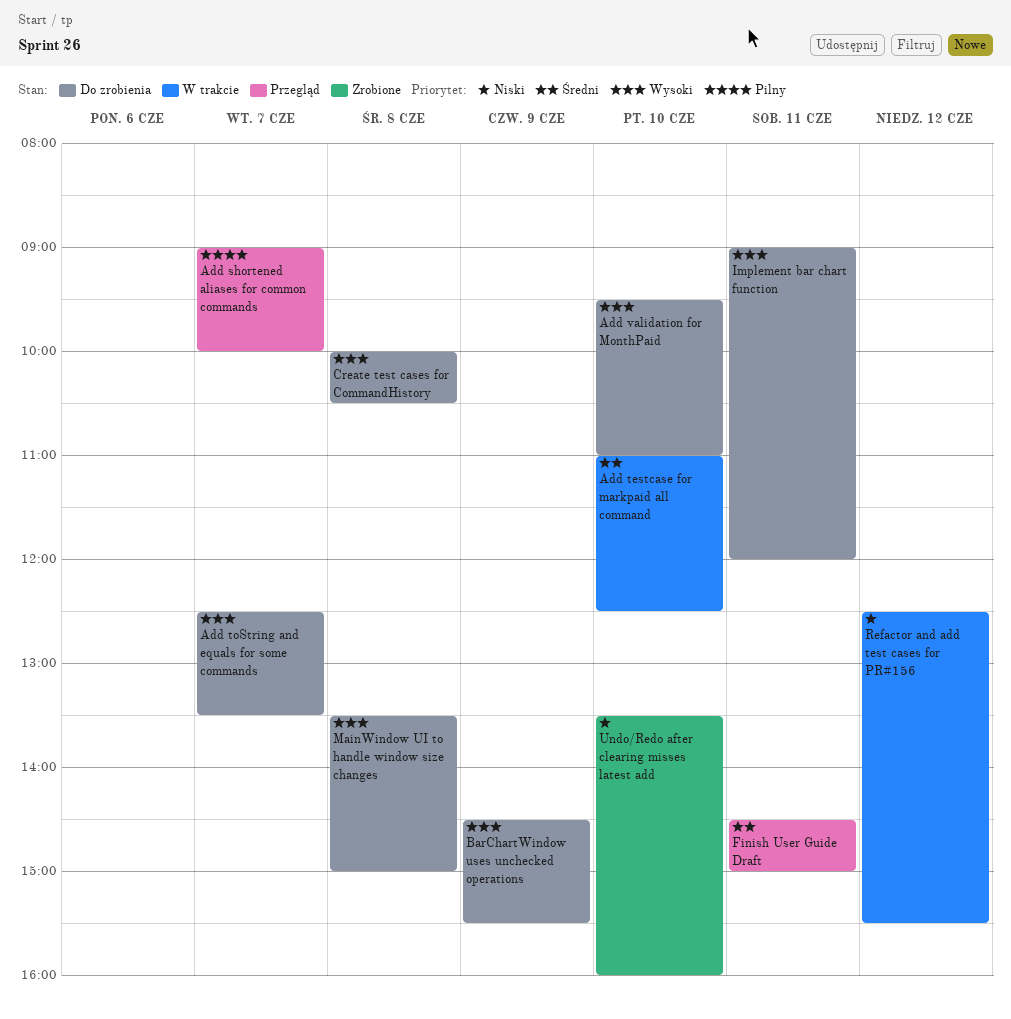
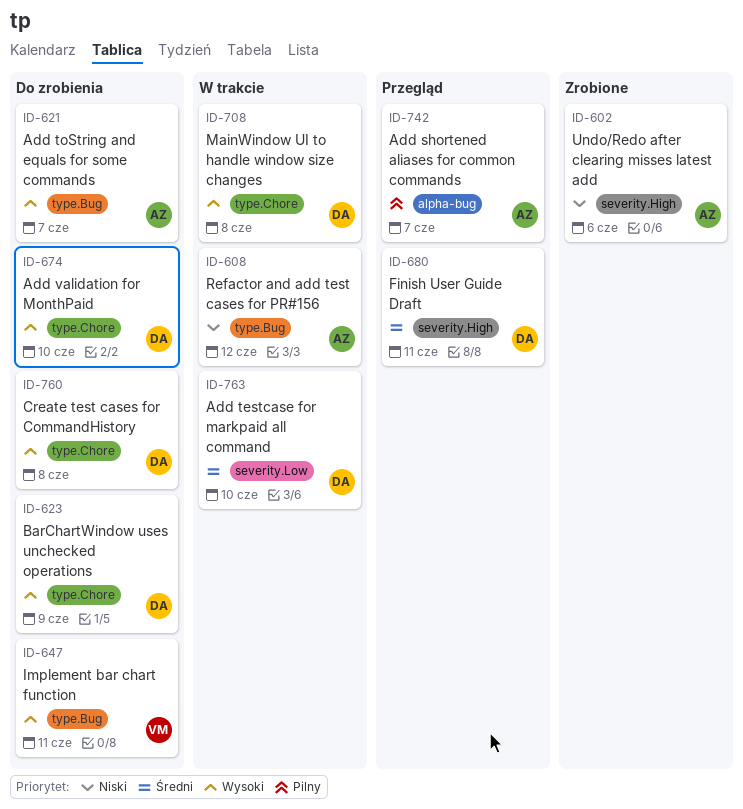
MainWindow UI to handle window size changes, status: Do zrobienia -> W trakcie
Undo/Redo after clearing misses latest add, day: Jun 10 -> Jun 6

